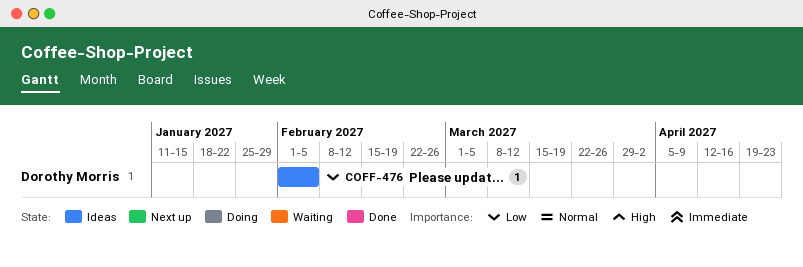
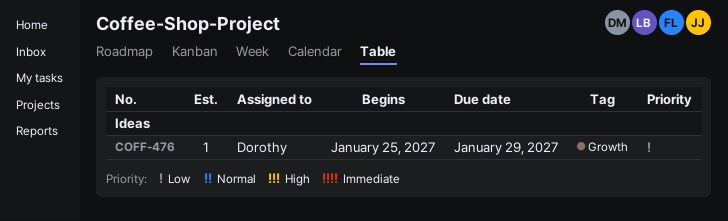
COFF-476, start: Feb 1 -> Jan 25
COFF-476, due: Feb 5 -> Jan 29

